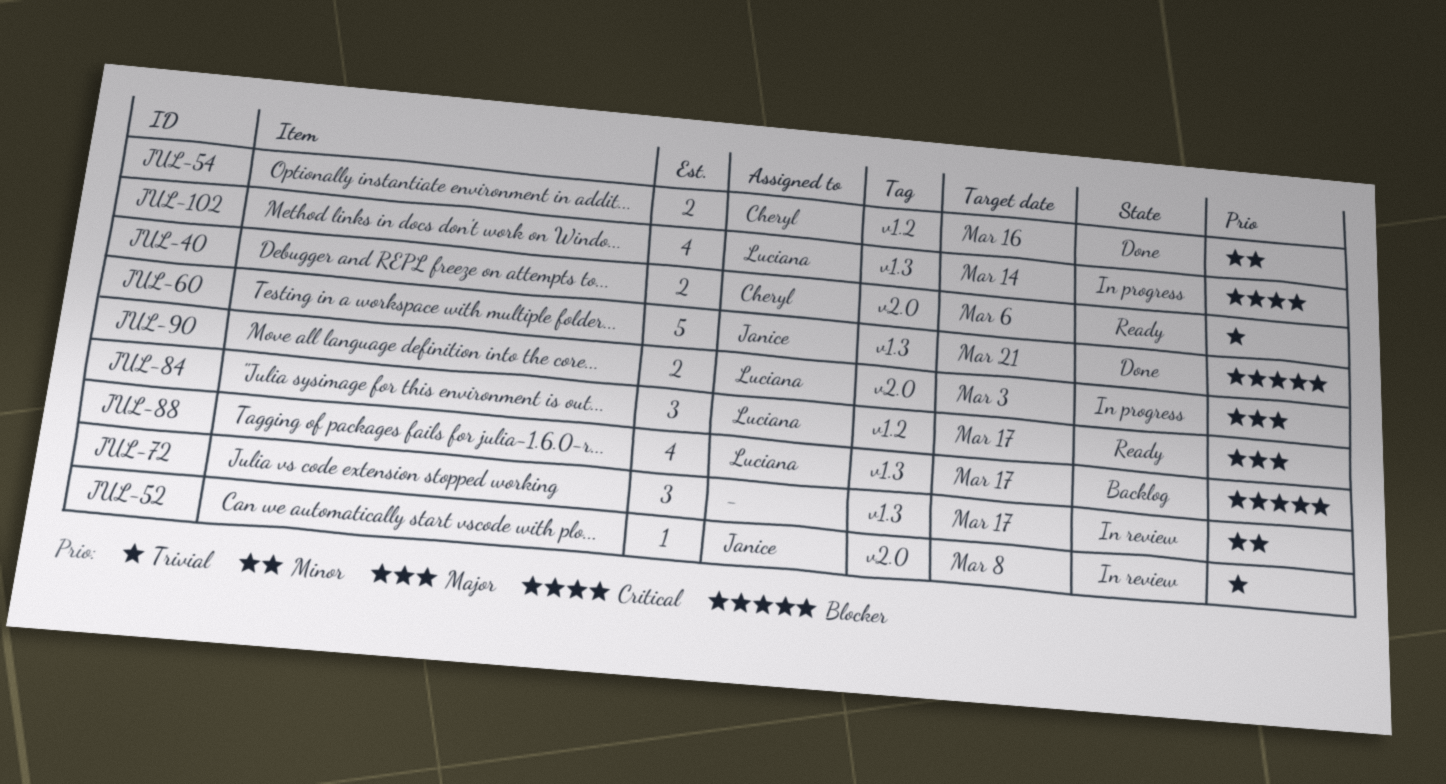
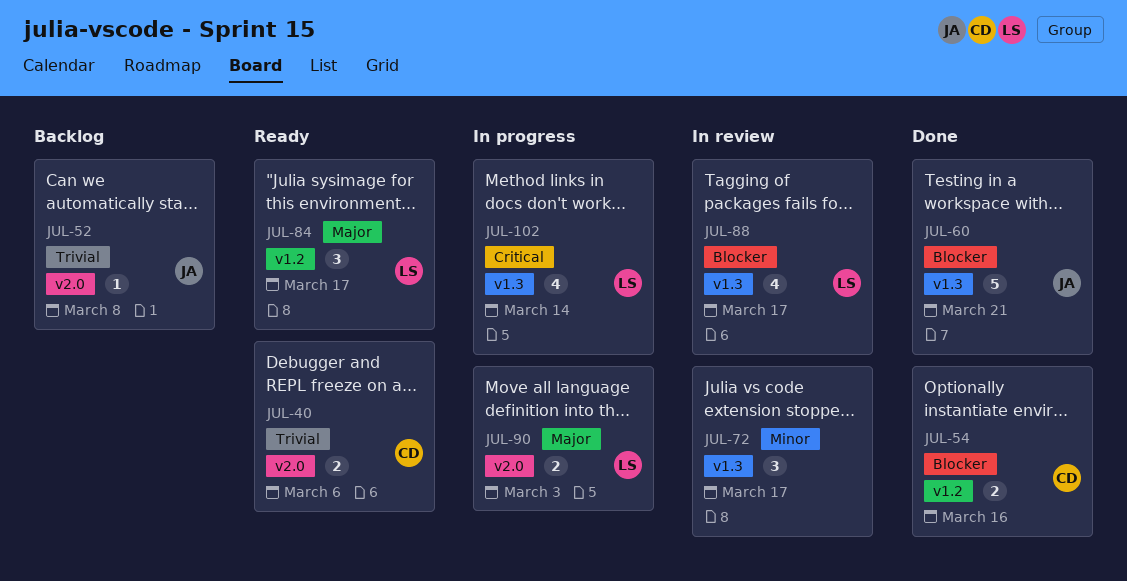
JUL-52, status: In review -> Backlog
JUL-54, priority: Minor -> Blocker
JUL-88, status: Backlog -> In review

